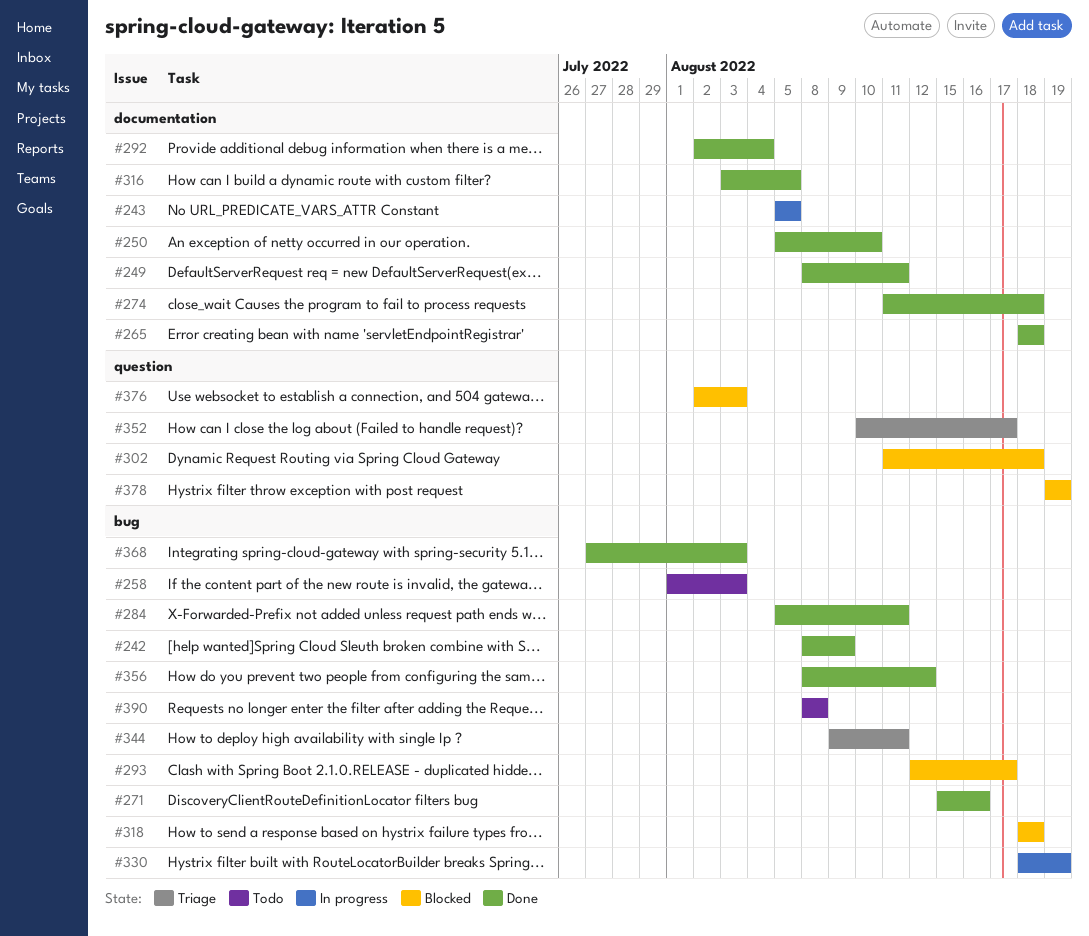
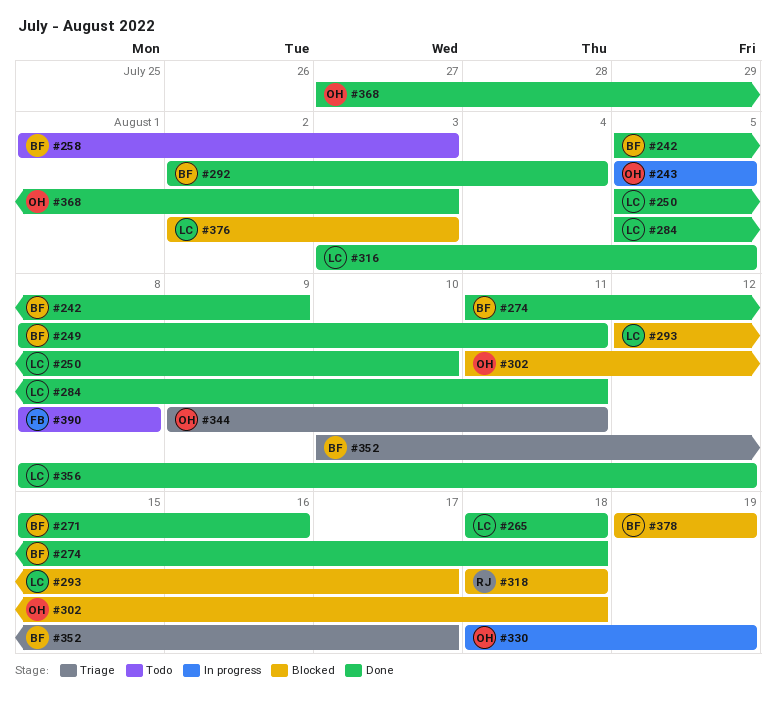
#242, start: Aug 8 -> Aug 5

